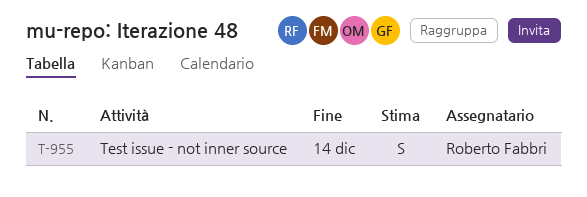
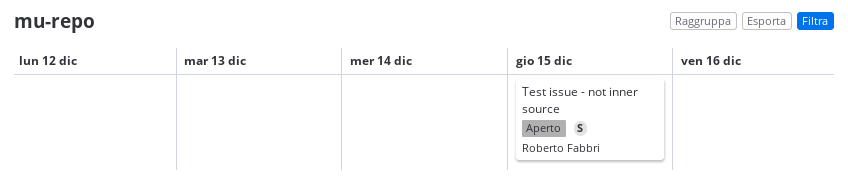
Test issue - not inner source, due: Dec 14 -> Dec 15

